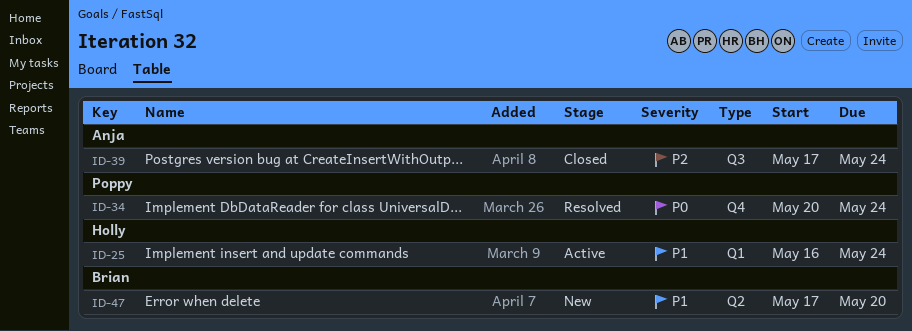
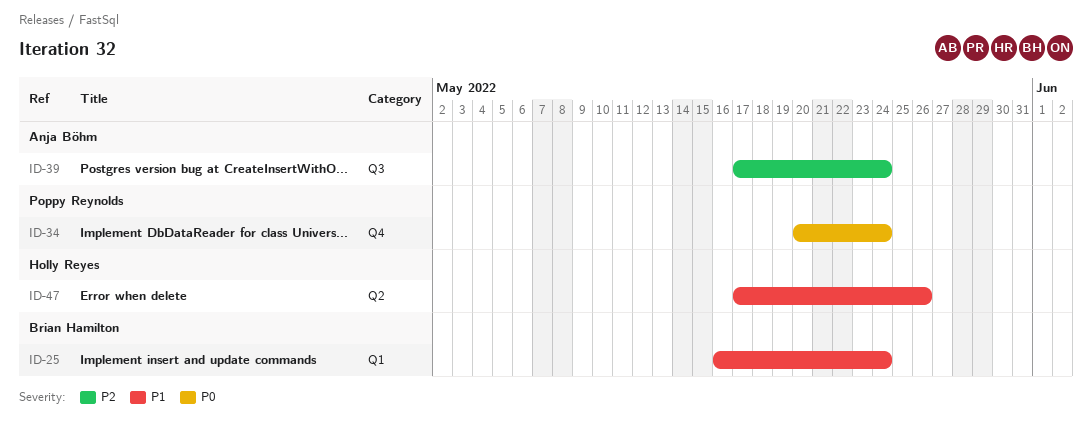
ID-25, owner: Holly Reyes -> Brian Hamilton
ID-47, owner: Brian Hamilton -> Holly Reyes
ID-47, due: May 20 -> May 26

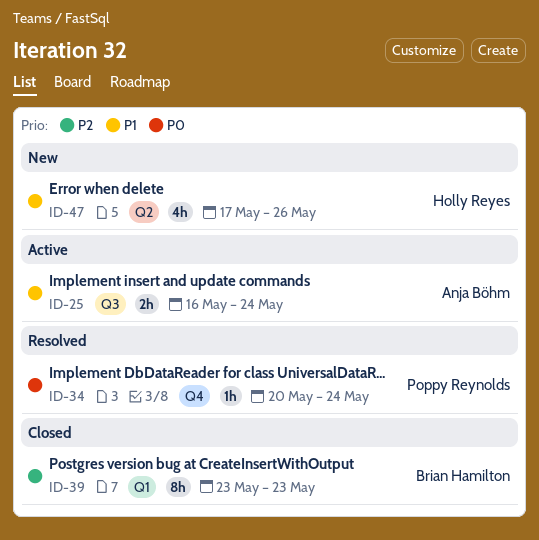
ID-25, owner: Brian Hamilton -> Anja Böhm
ID-25, label: Q1 -> Q3
ID-39, owner: Anja Böhm -> Brian Hamilton
ID-39, label: Q3 -> Q1
ID-39, start: May 17 -> May 23
ID-39, due: May 24 -> May 23

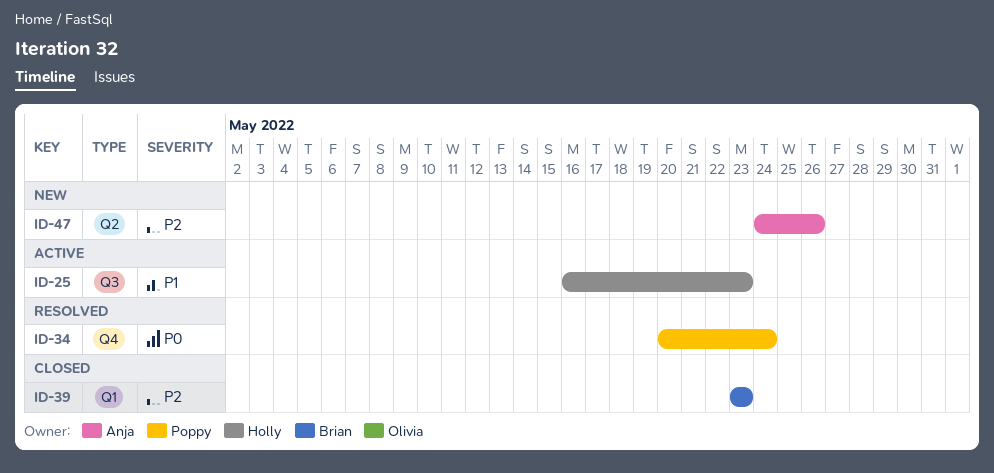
ID-25, owner: Anja Böhm -> Holly Reyes
ID-25, due: May 24 -> May 23
ID-47, owner: Holly Reyes -> Anja Böhm
ID-47, priority: P1 -> P2
ID-47, start: May 17 -> May 24

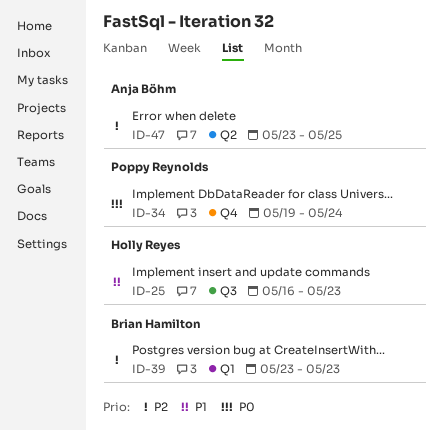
ID-34, start: May 20 -> May 19
ID-47, start: May 24 -> May 23
ID-47, due: May 26 -> May 25

